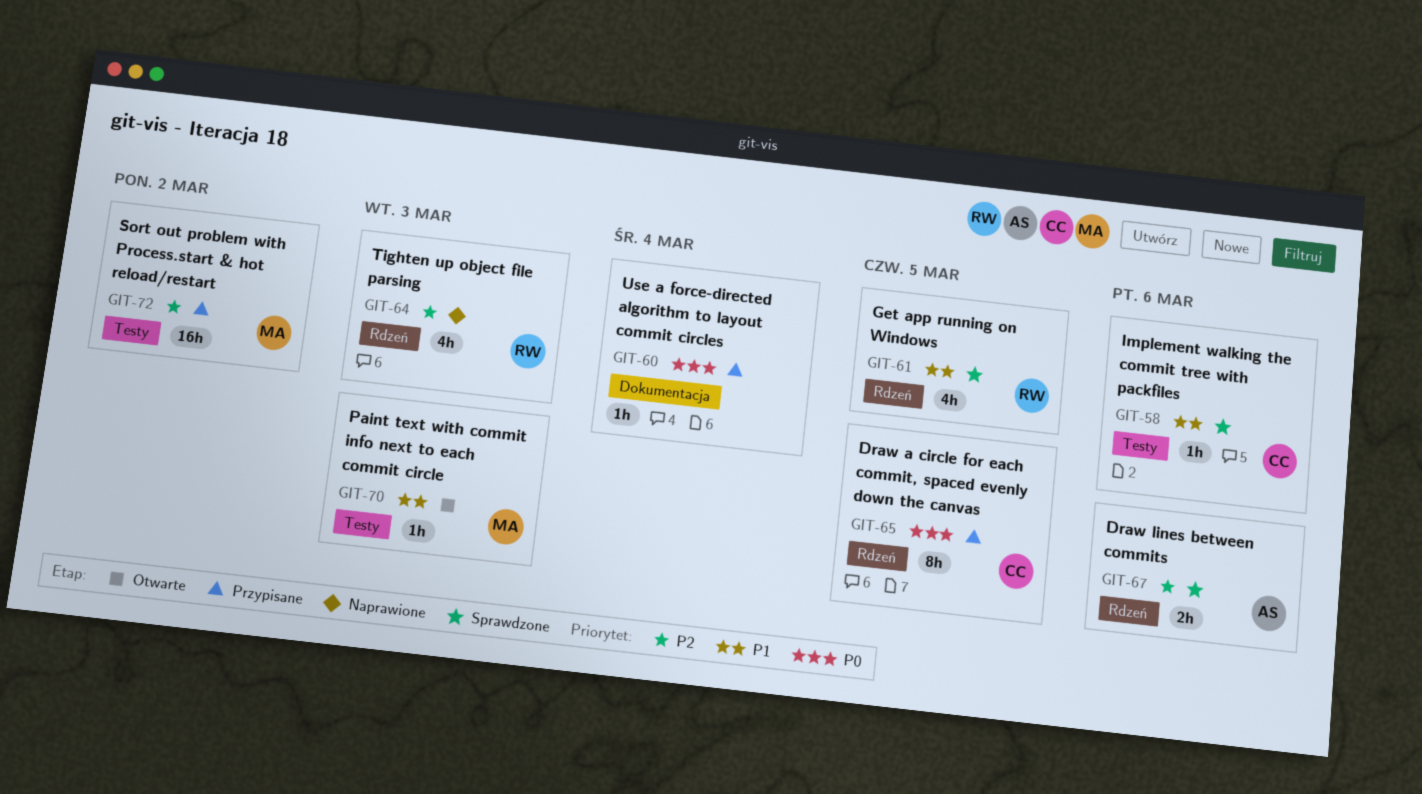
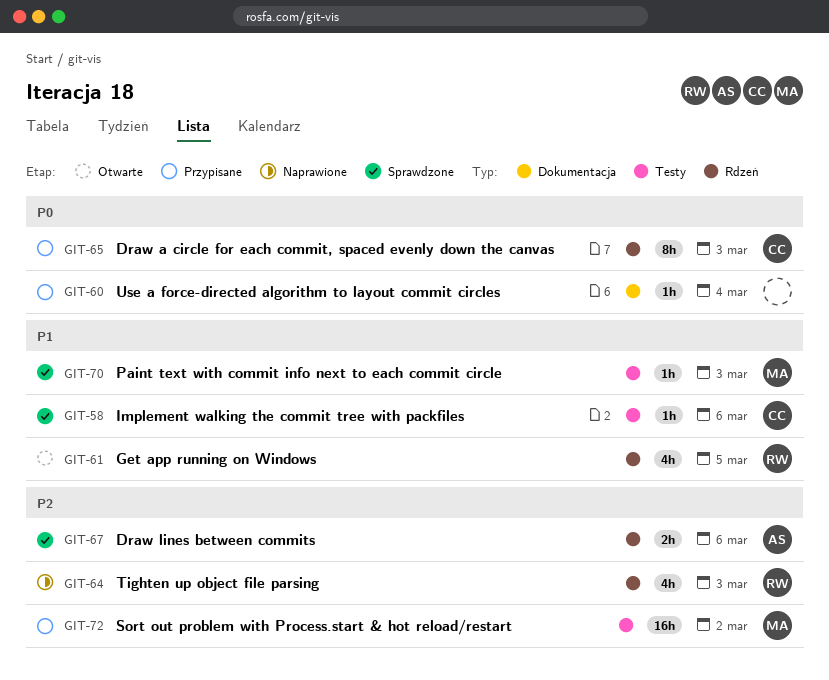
GIT-61, status: Sprawdzone -> Otwarte
GIT-65, due: Mar 5 -> Mar 3
GIT-70, status: Otwarte -> Sprawdzone

